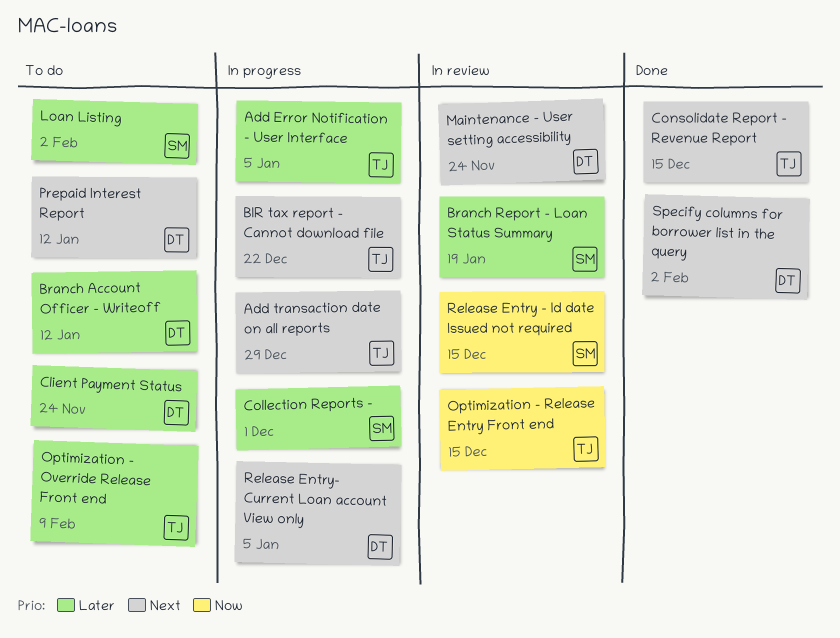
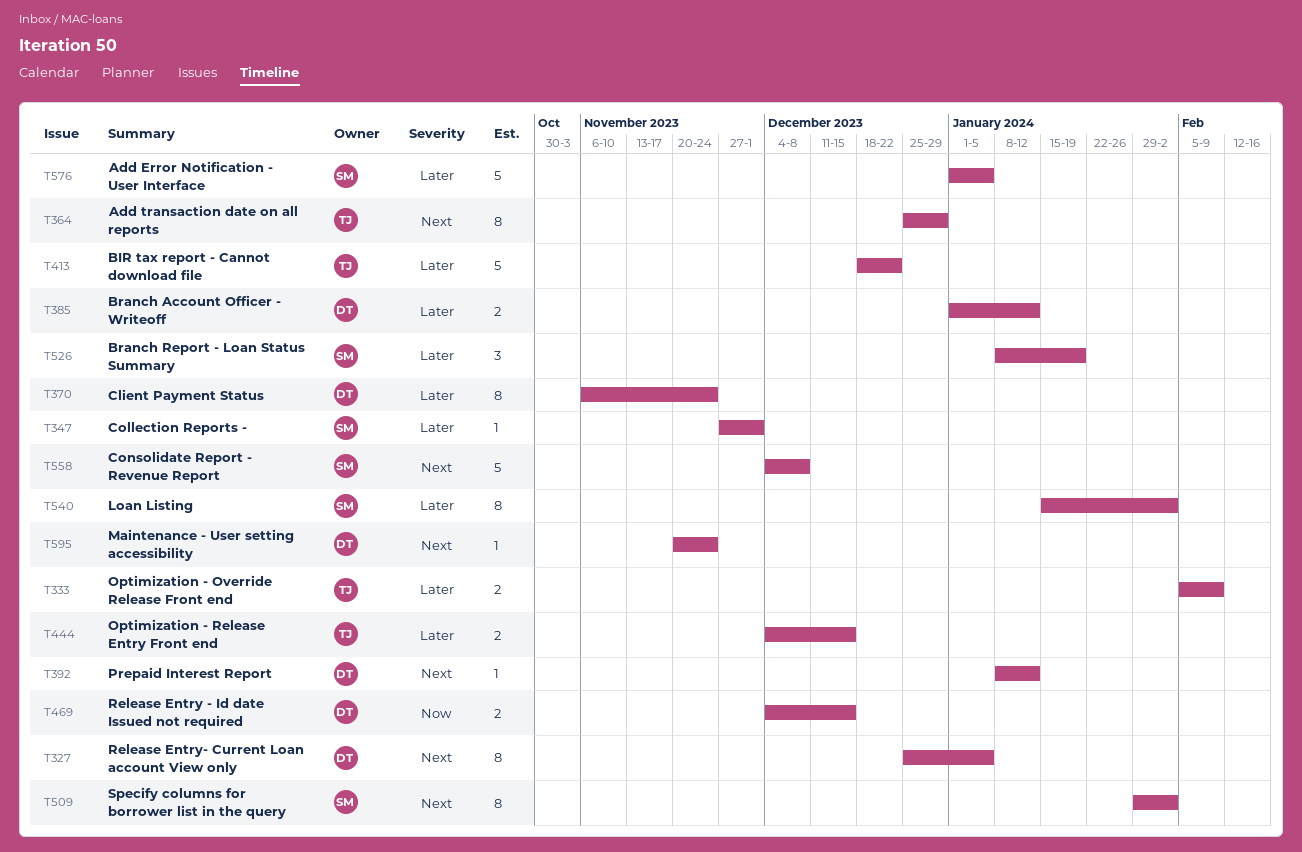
Add Error Notification - User Interface, owner: TJ -> SM
BIR tax report - Cannot download file, priority: Next -> Later
Consolidate Report - Revenue Report, owner: TJ -> SM
Consolidate Report - Revenue Report, due: Dec 15 -> Dec 8
Optimization - Release Entry Front end, priority: Now -> Later
Release Entry - Id date Issued not required, owner: SM -> DT
Specify columns for borrower list in the query, owner: DT -> SM

